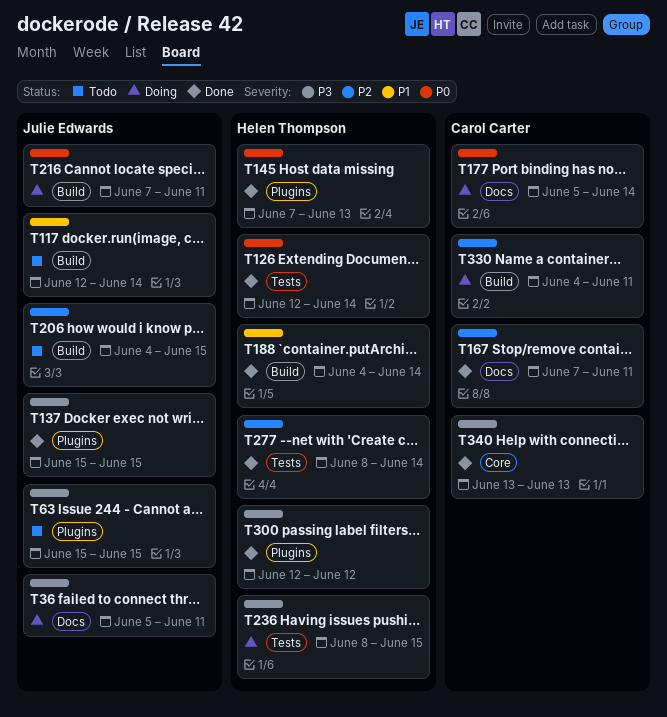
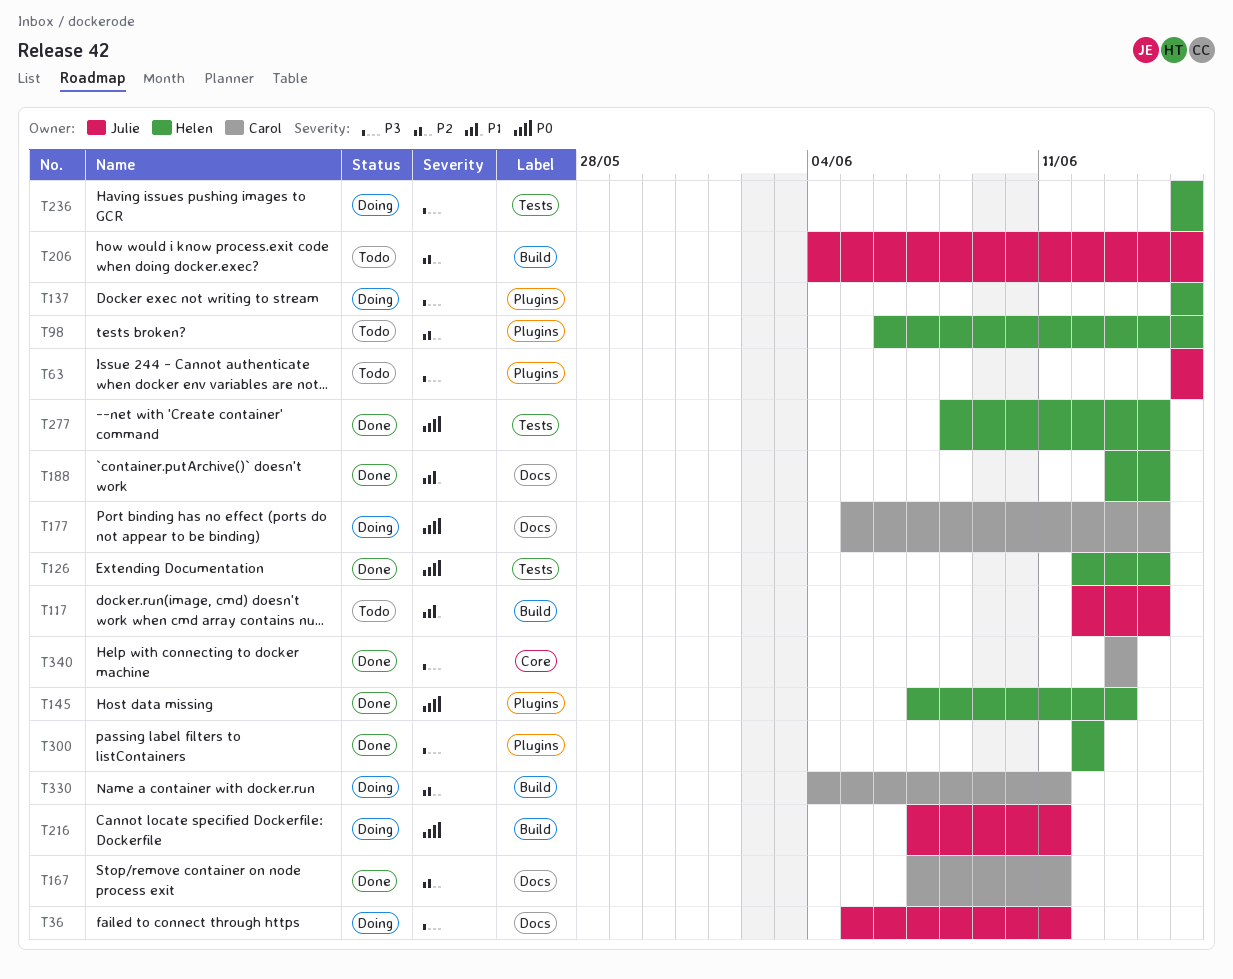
T98: none -> present
T137, status: Done -> Doing
T137, owner: Julie Edwards -> Helen Thompson
T188, label: Build -> Docs
T188, start: Jun 4 -> Jun 13
T236, start: Jun 8 -> Jun 15
T277, priority: P2 -> P0

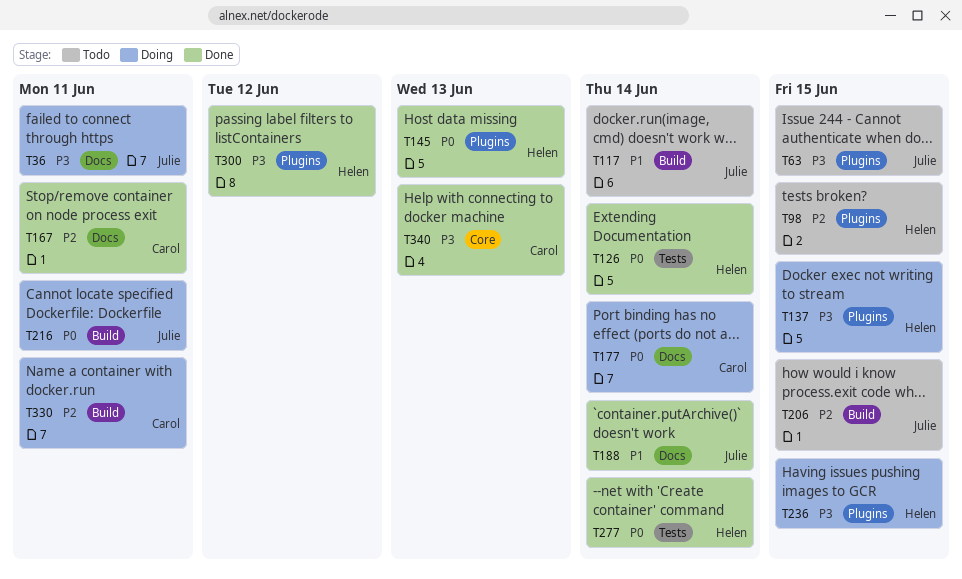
T188, owner: Helen -> Julie
T236, label: Tests -> Plugins

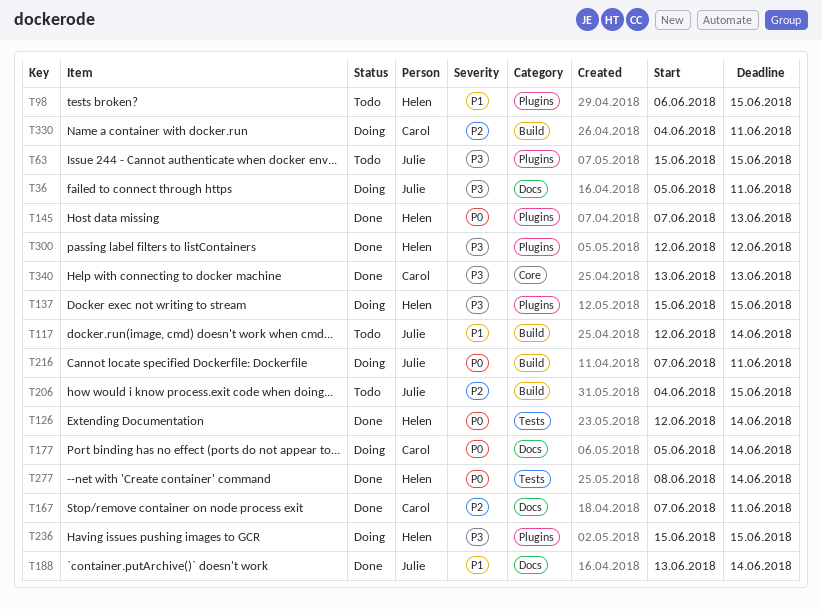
T98, priority: P2 -> P1

